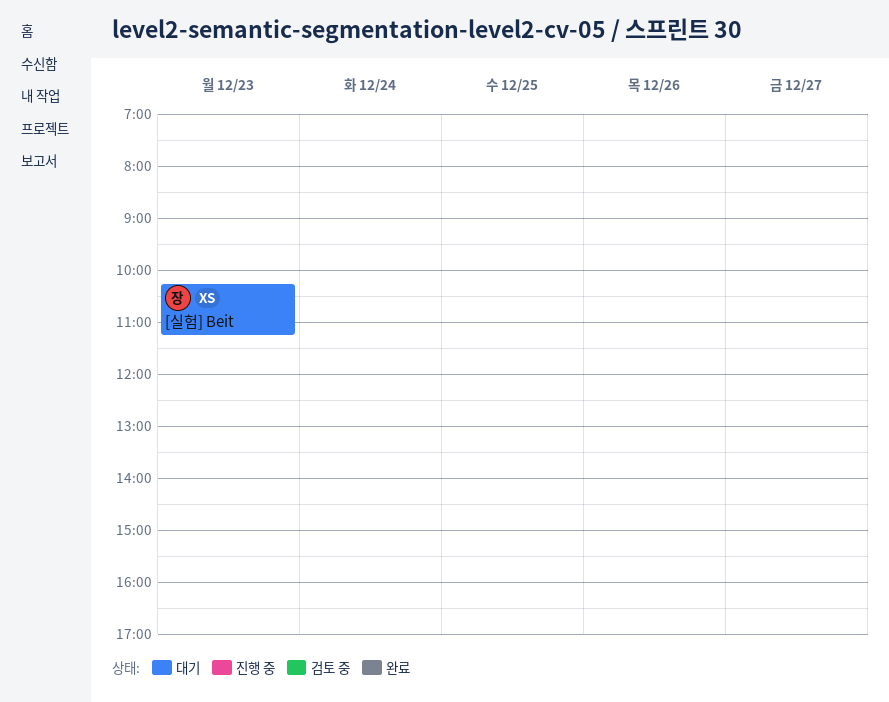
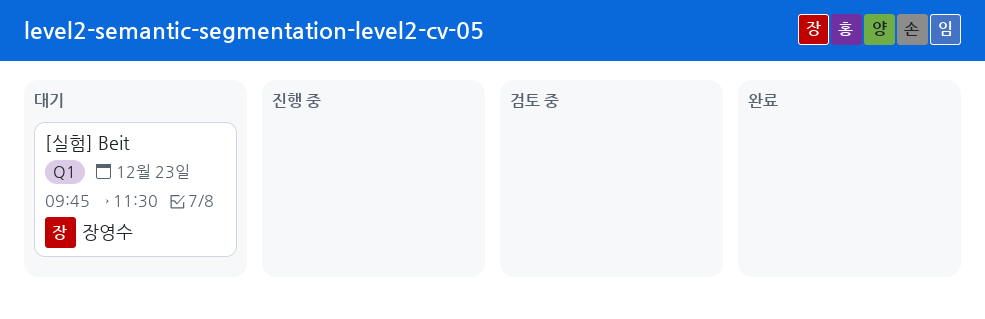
[실험] Beit, begins: 10:15 -> 09:45
[실험] Beit, ends: 11:15 -> 11:30

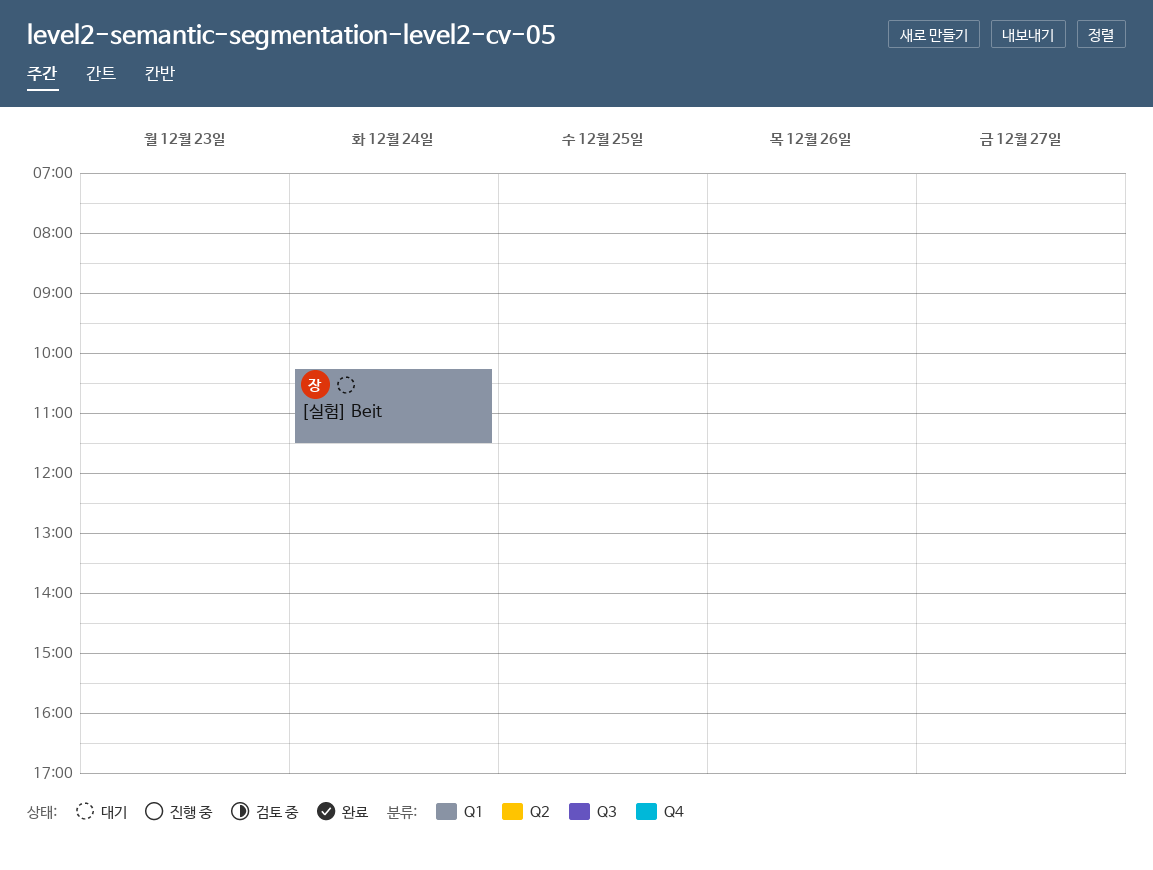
[실험] Beit, day: Dec 23 -> Dec 24
[실험] Beit, begins: 09:45 -> 10:15

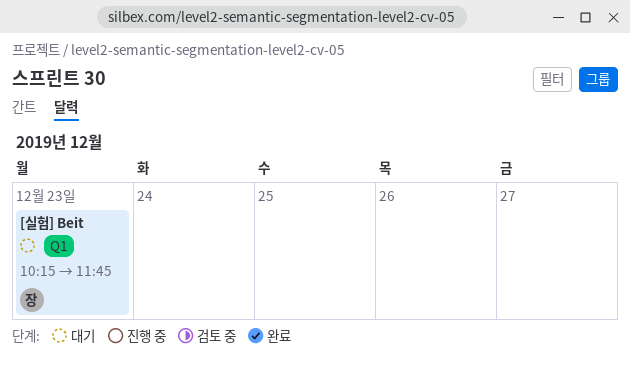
[실험] Beit, day: Dec 24 -> Dec 23
[실험] Beit, ends: 11:30 -> 11:45

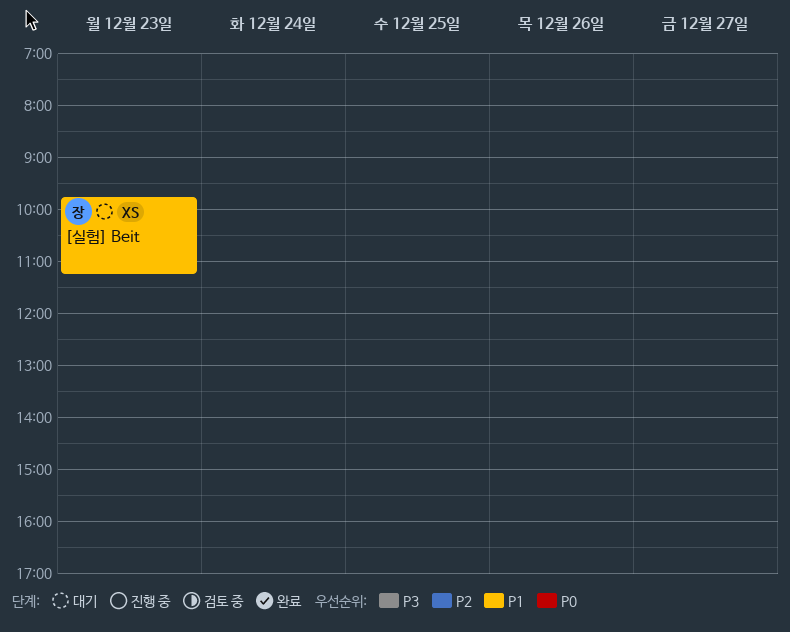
[실험] Beit, begins: 10:15 -> 09:45
[실험] Beit, ends: 11:45 -> 11:15

